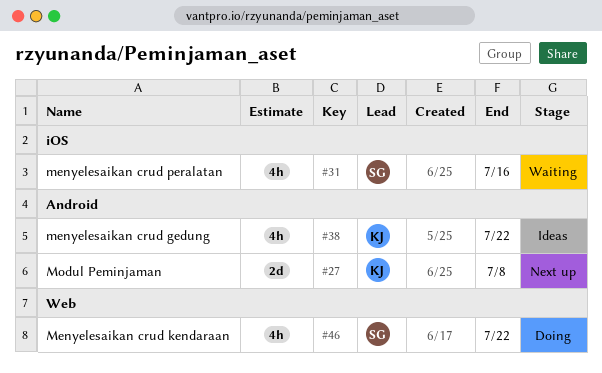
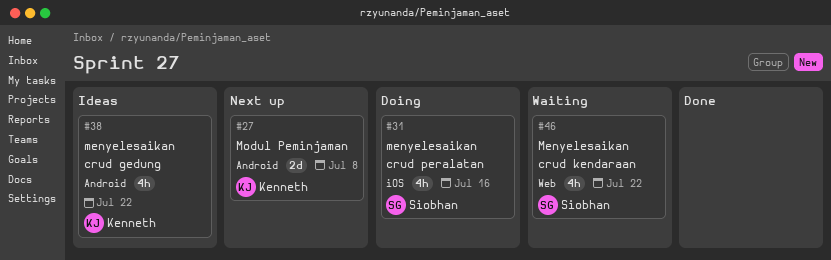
#31, status: Waiting -> Doing
#46, status: Doing -> Waiting

